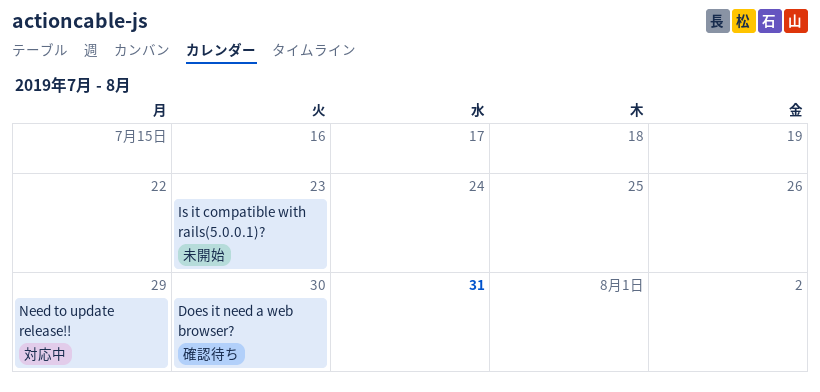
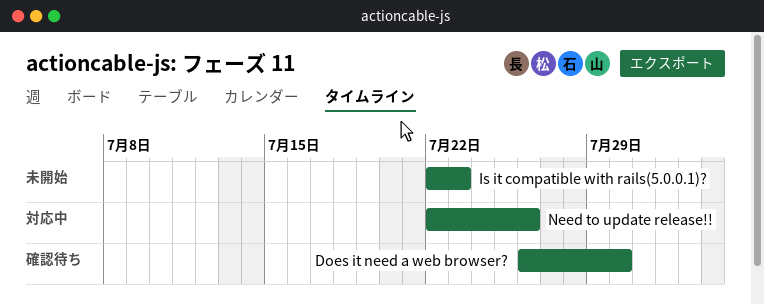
Need to update release!!, due: Jul 29 -> Jul 26

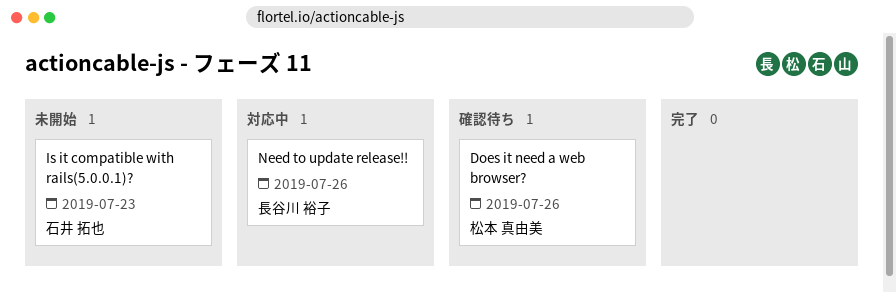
Does it need a web browser?, due: Jul 30 -> Jul 26

